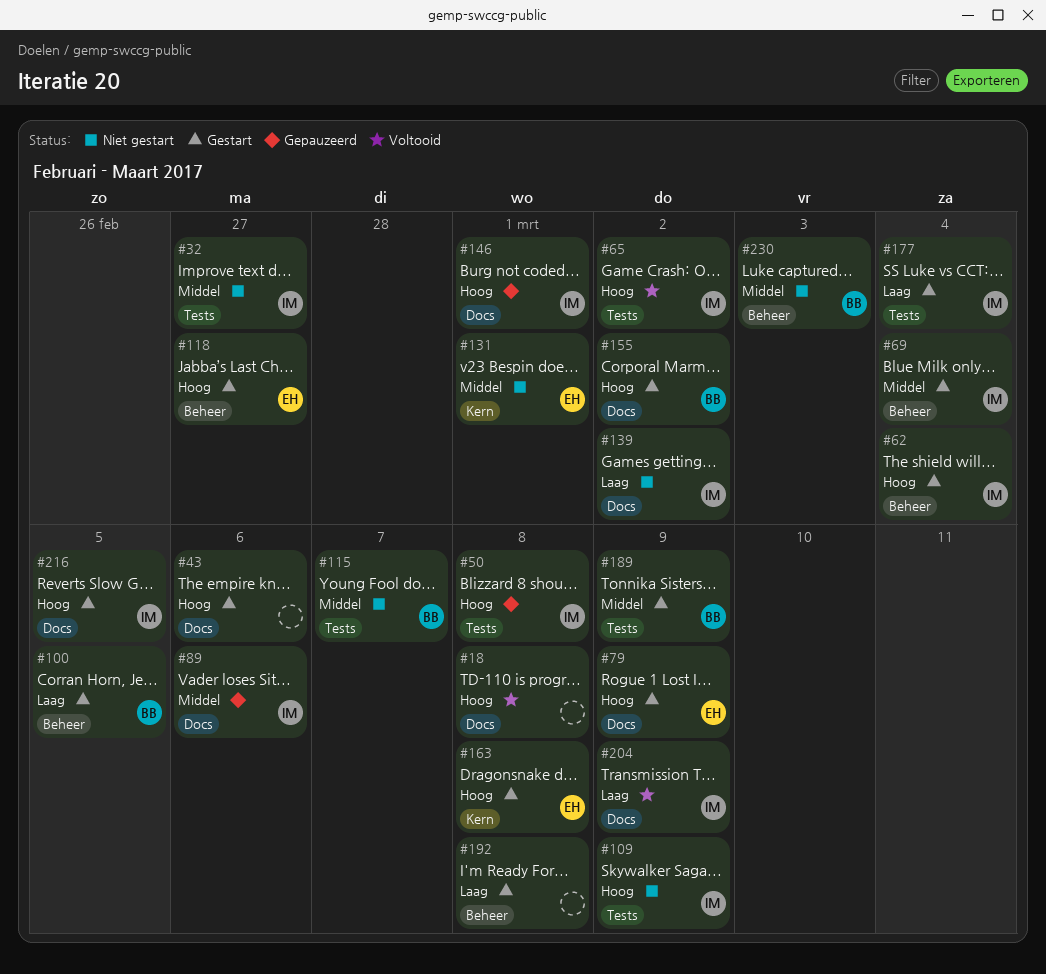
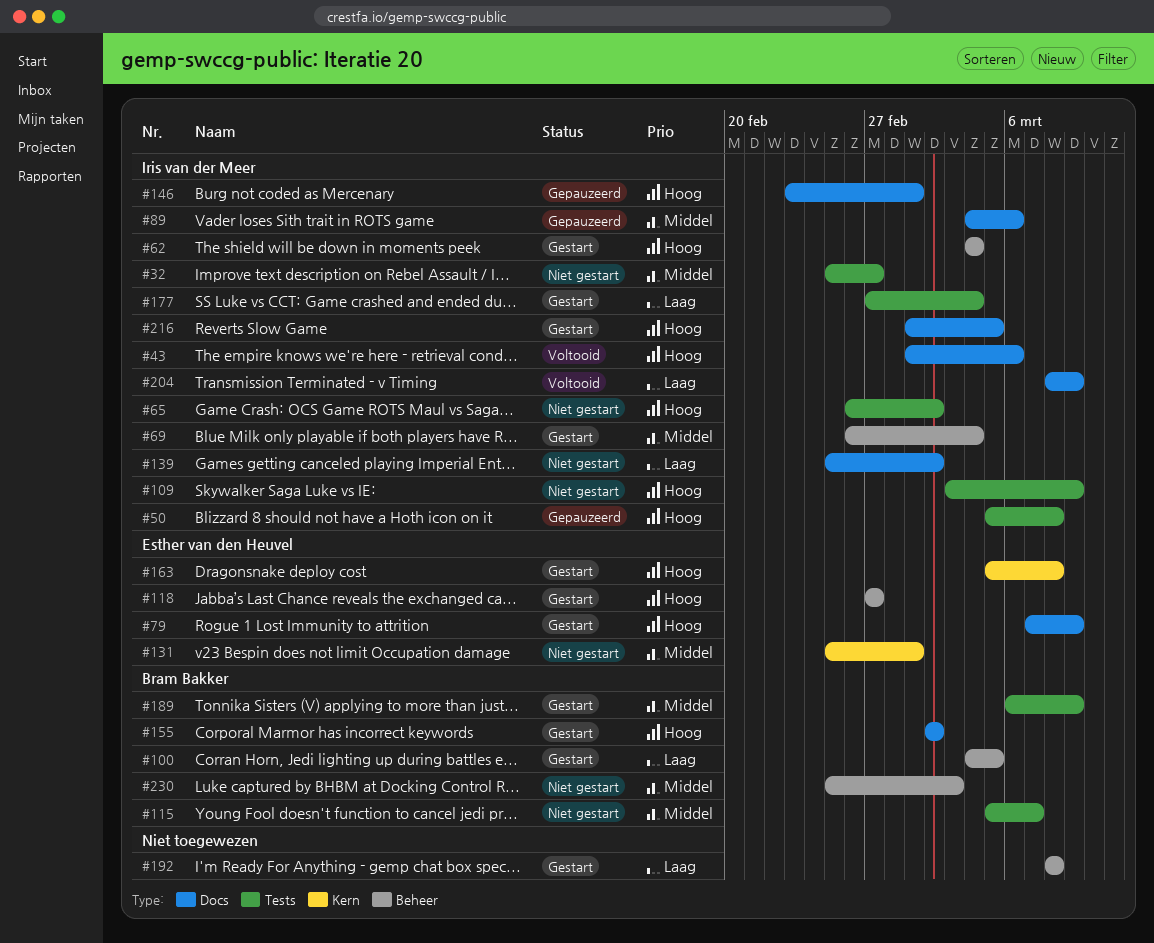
#18: present -> none
#43, status: Gestart -> Voltooid
#43, owner: none -> Iris van der Meer
#65, status: Voltooid -> Niet gestart

